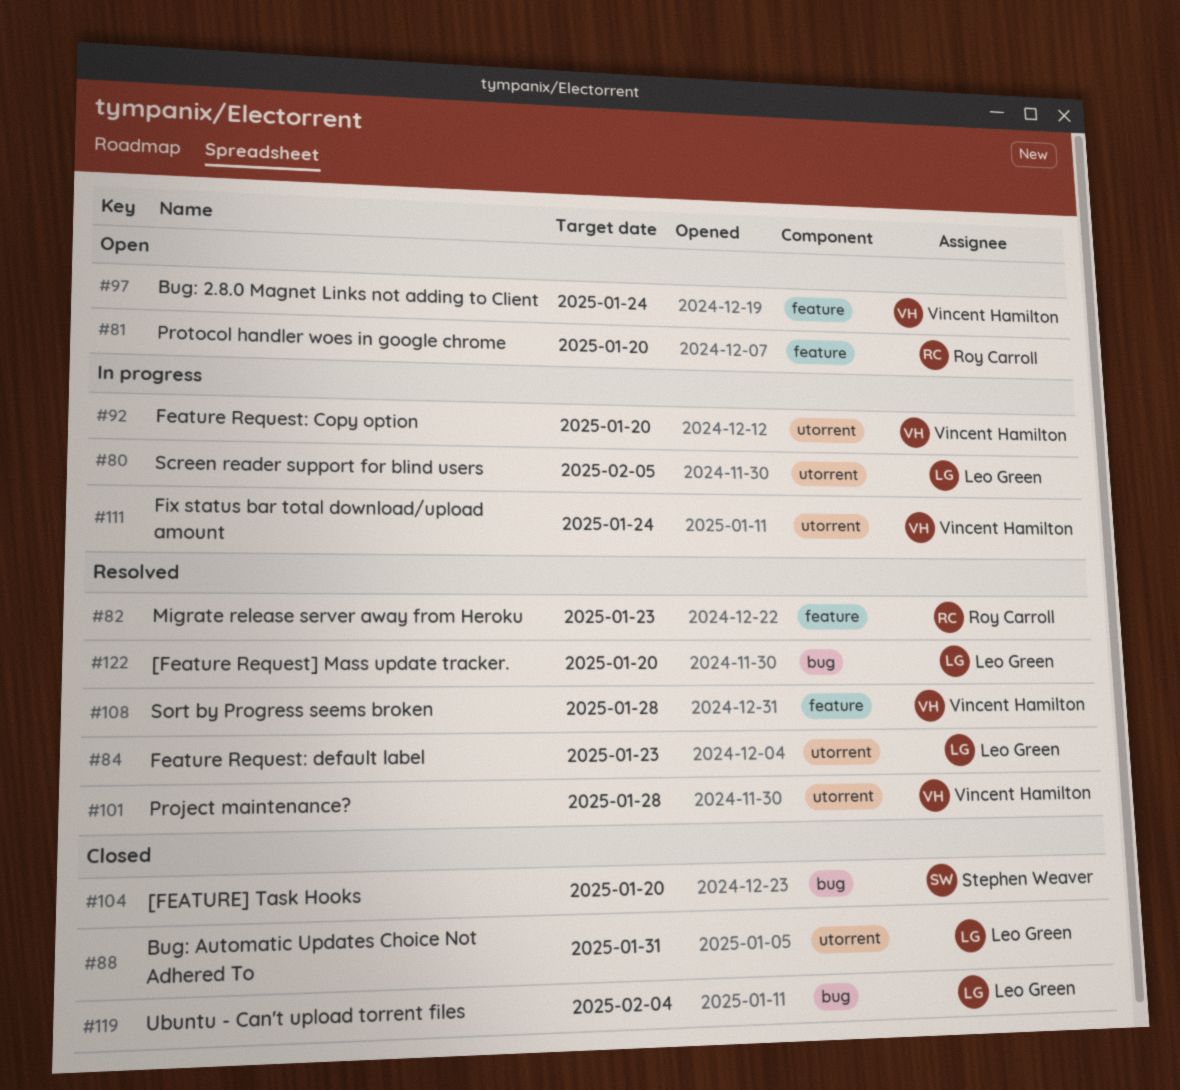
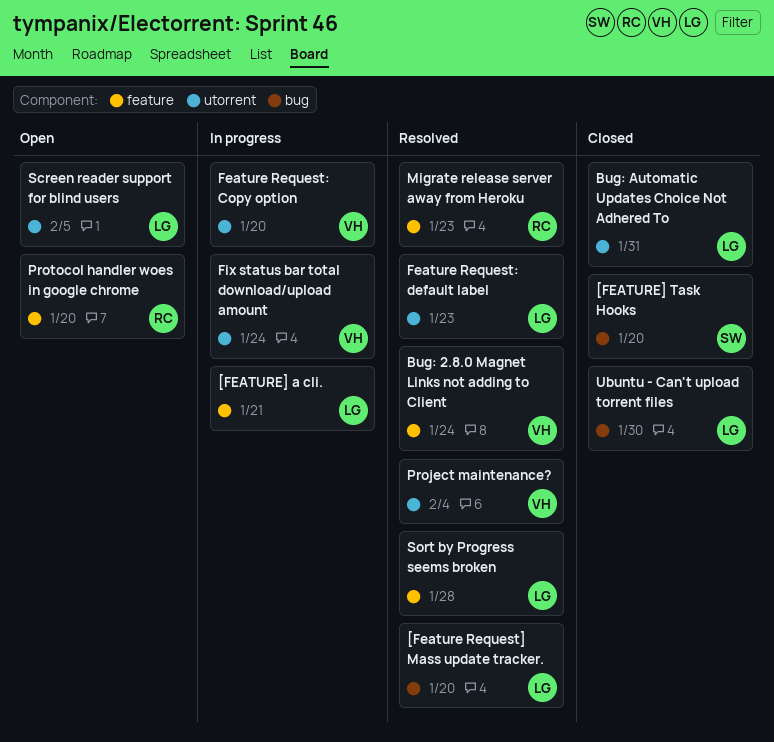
[FEATURE] a cli.: none -> present
Bug: 2.8.0 Magnet Links not adding to Client, status: Open -> Resolved
Project maintenance?, due: Jan 28 -> Feb 4
Screen reader support for blind users, status: In progress -> Open
Sort by Progress seems broken, owner: Vincent Hamilton -> Leo Green
Ubuntu - Can't upload torrent files, due: Feb 4 -> Jan 30

